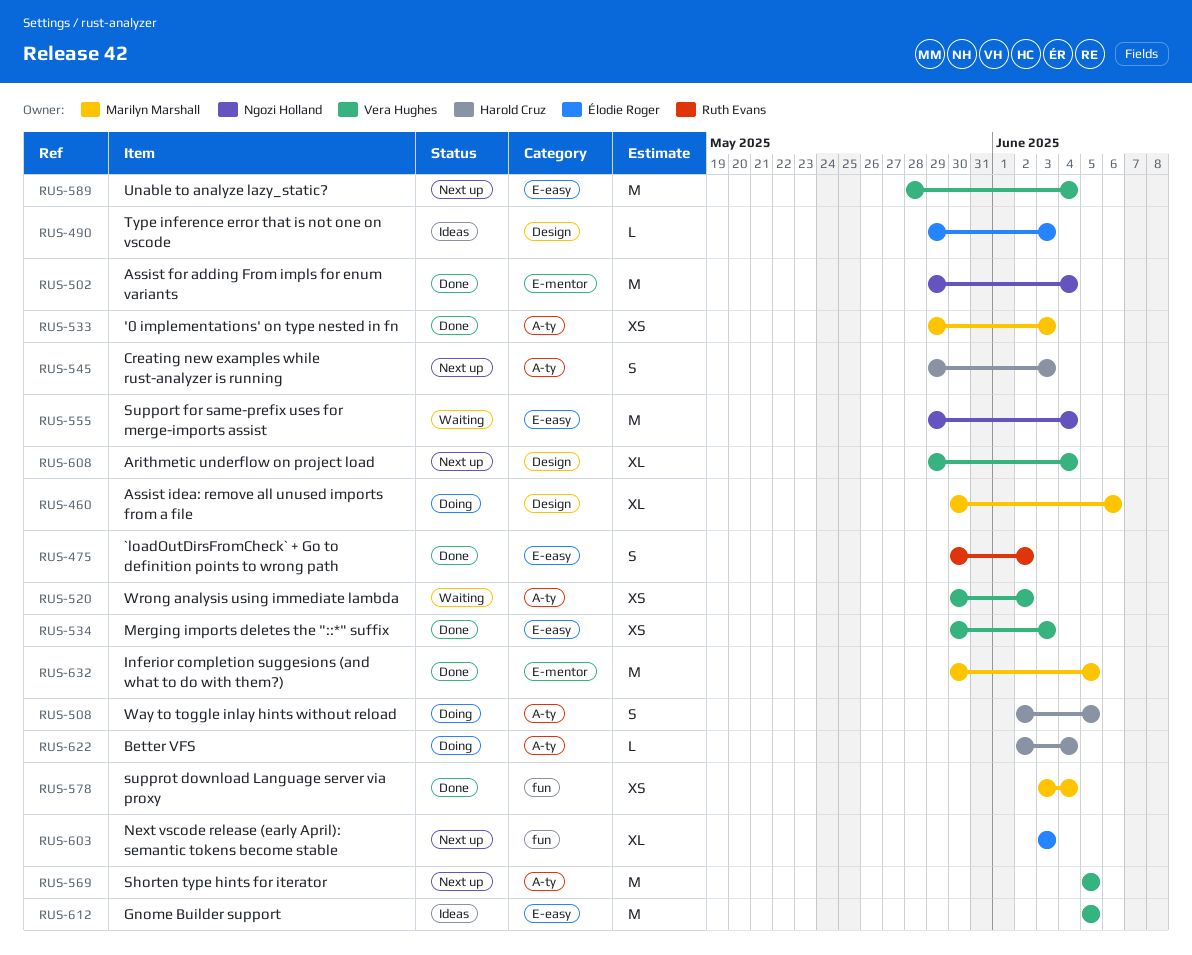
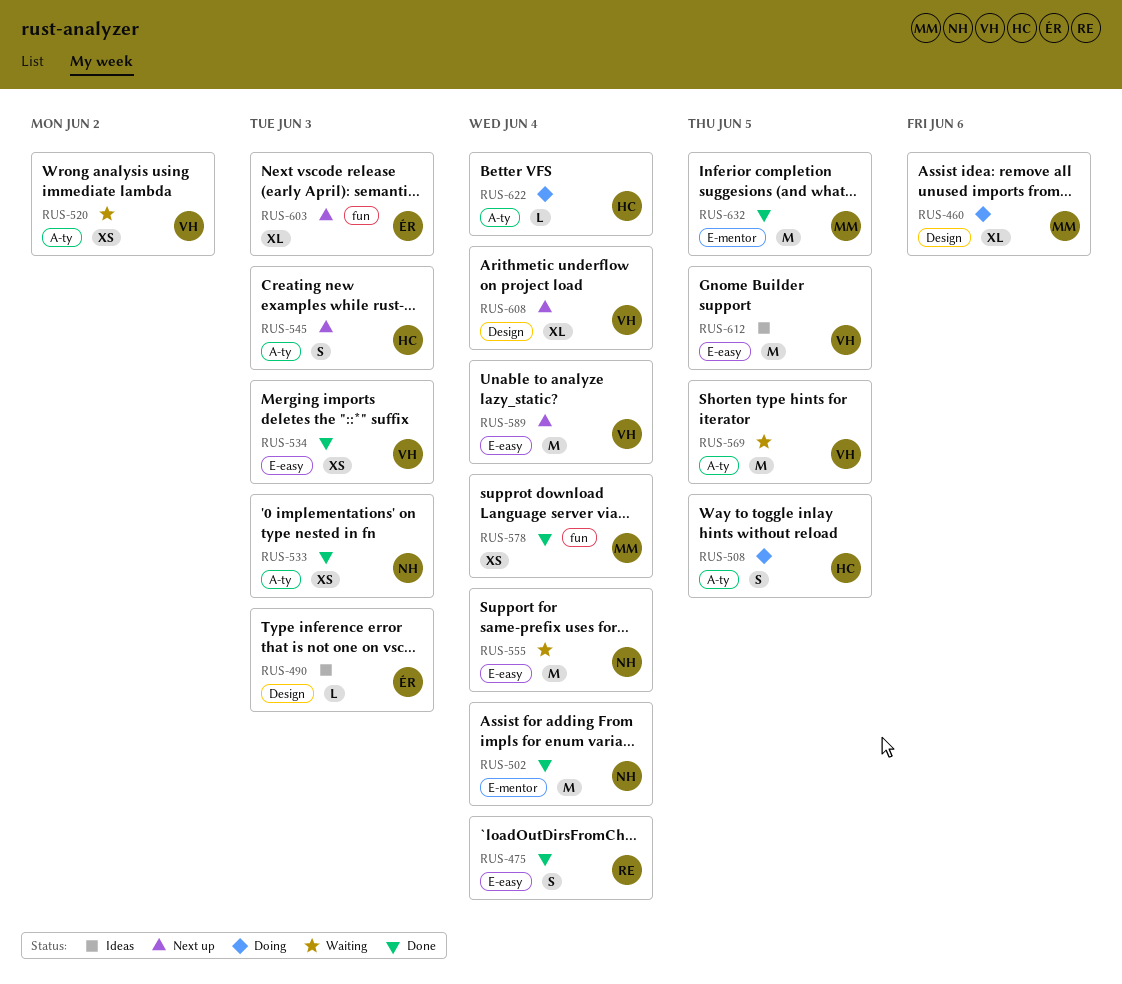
RUS-475, due: Jun 2 -> Jun 4
RUS-533, owner: Marilyn Marshall -> Ngozi Holland
RUS-569, status: Next up -> Waiting

